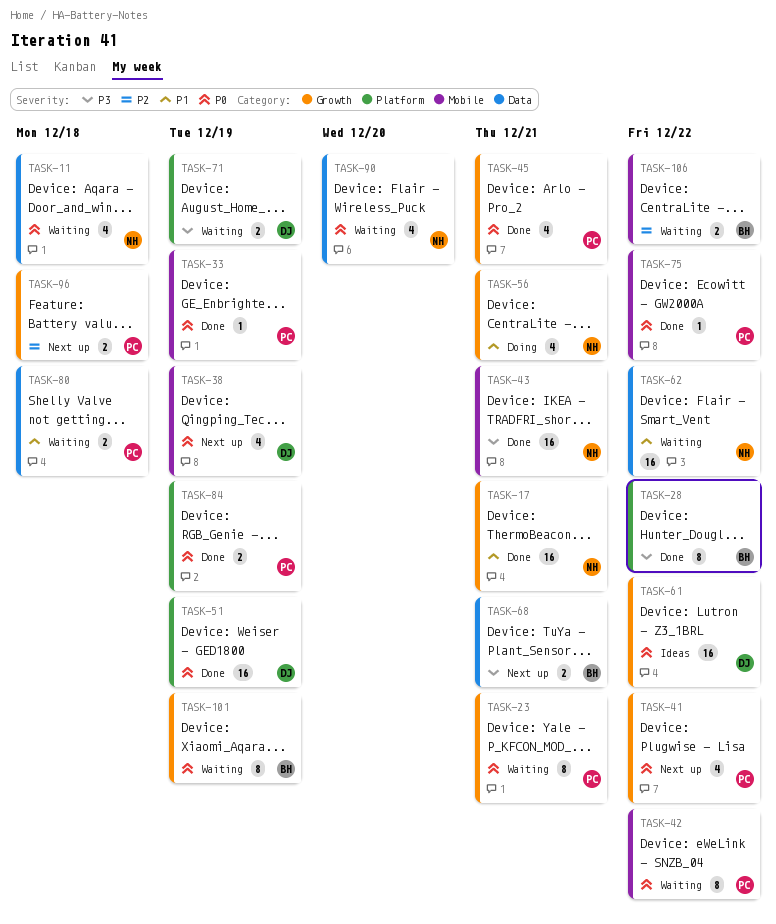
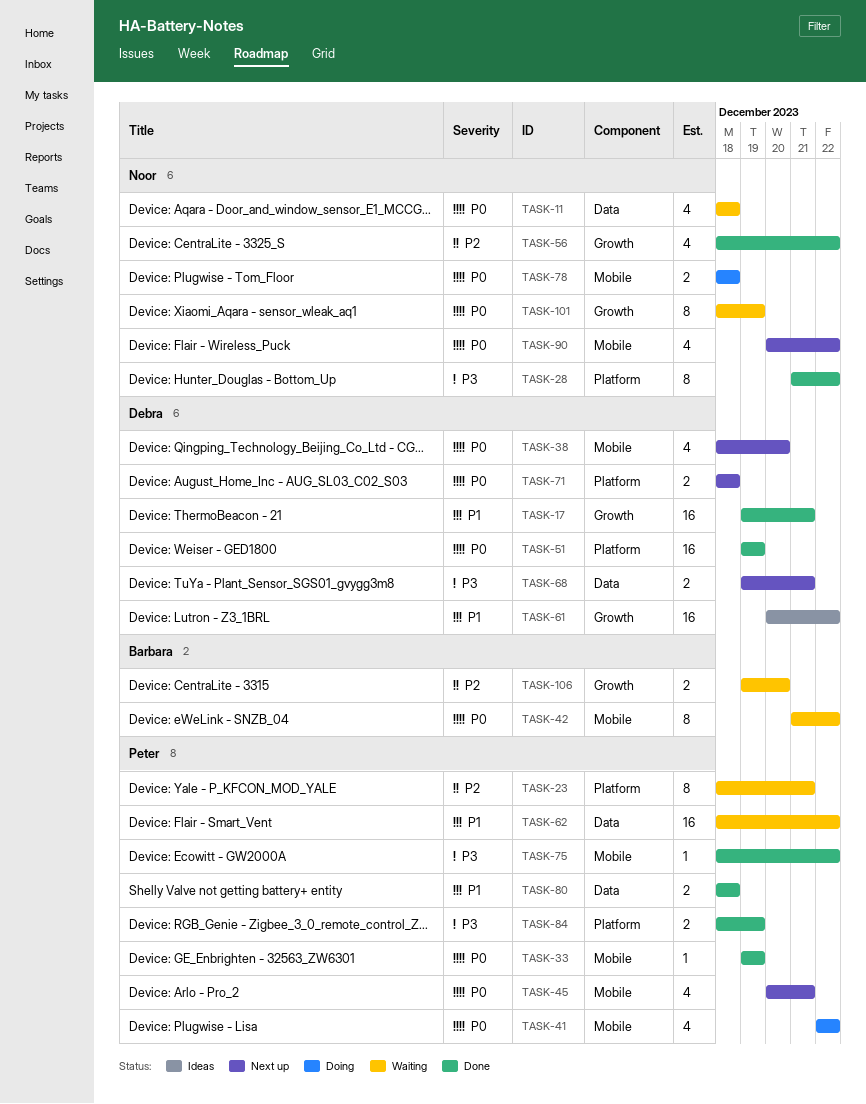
TASK-17, owner: Noor -> Debra
TASK-23, priority: P0 -> P2
TASK-23, label: Growth -> Platform
TASK-28, owner: Barbara -> Noor
TASK-38, due: Dec 19 -> Dec 20
TASK-41, status: Next up -> Doing
TASK-41, label: Growth -> Mobile
TASK-42, owner: Peter -> Barbara
TASK-43: present -> none
TASK-45, status: Done -> Next up
TASK-45, label: Growth -> Mobile
TASK-56, status: Doing -> Done
TASK-56, priority: P1 -> P2
TASK-56, due: Dec 21 -> Dec 22
TASK-61, priority: P0 -> P1
TASK-62, owner: Noor -> Peter
TASK-68, owner: Barbara -> Debra
TASK-71, status: Waiting -> Next up
TASK-71, priority: P3 -> P0
TASK-71, due: Dec 19 -> Dec 18
TASK-75, priority: P0 -> P3
TASK-78: none -> present
TASK-80, status: Waiting -> Done
TASK-84, priority: P0 -> P3
TASK-90, status: Waiting -> Next up
TASK-90, label: Data -> Mobile
TASK-90, due: Dec 20 -> Dec 22
TASK-96: present -> none
TASK-101, owner: Barbara -> Noor
TASK-106, label: Mobile -> Growth
TASK-106, due: Dec 22 -> Dec 20

